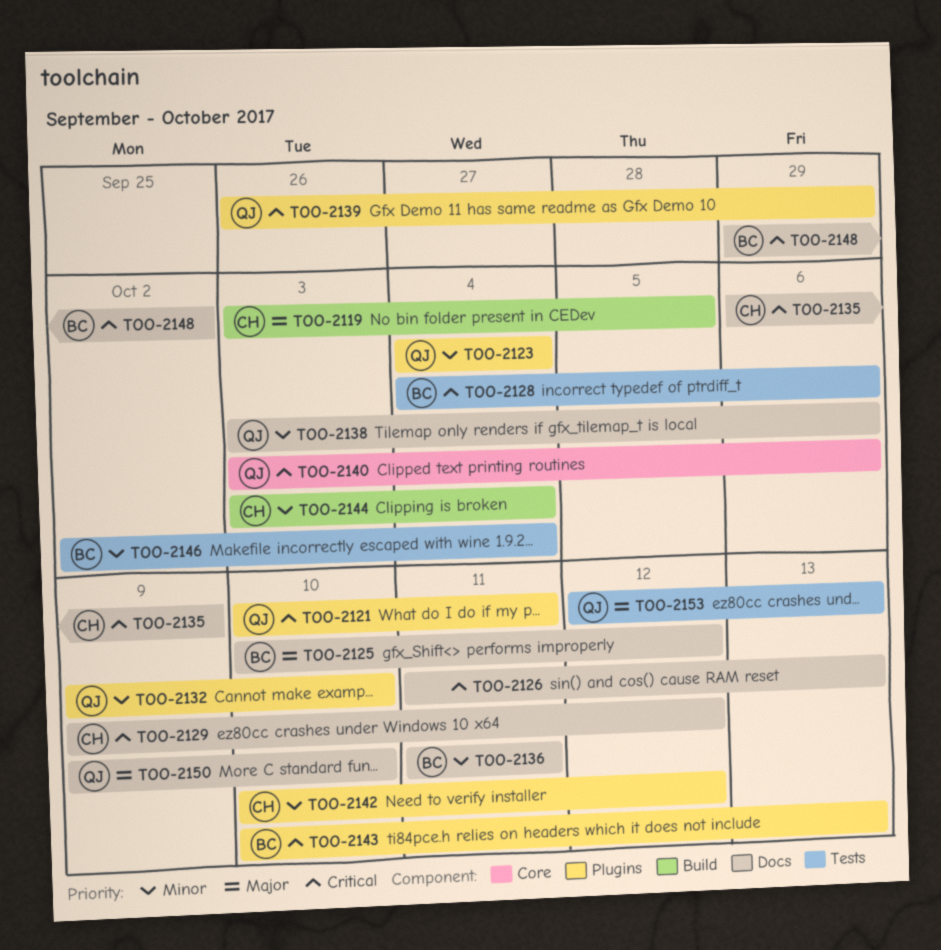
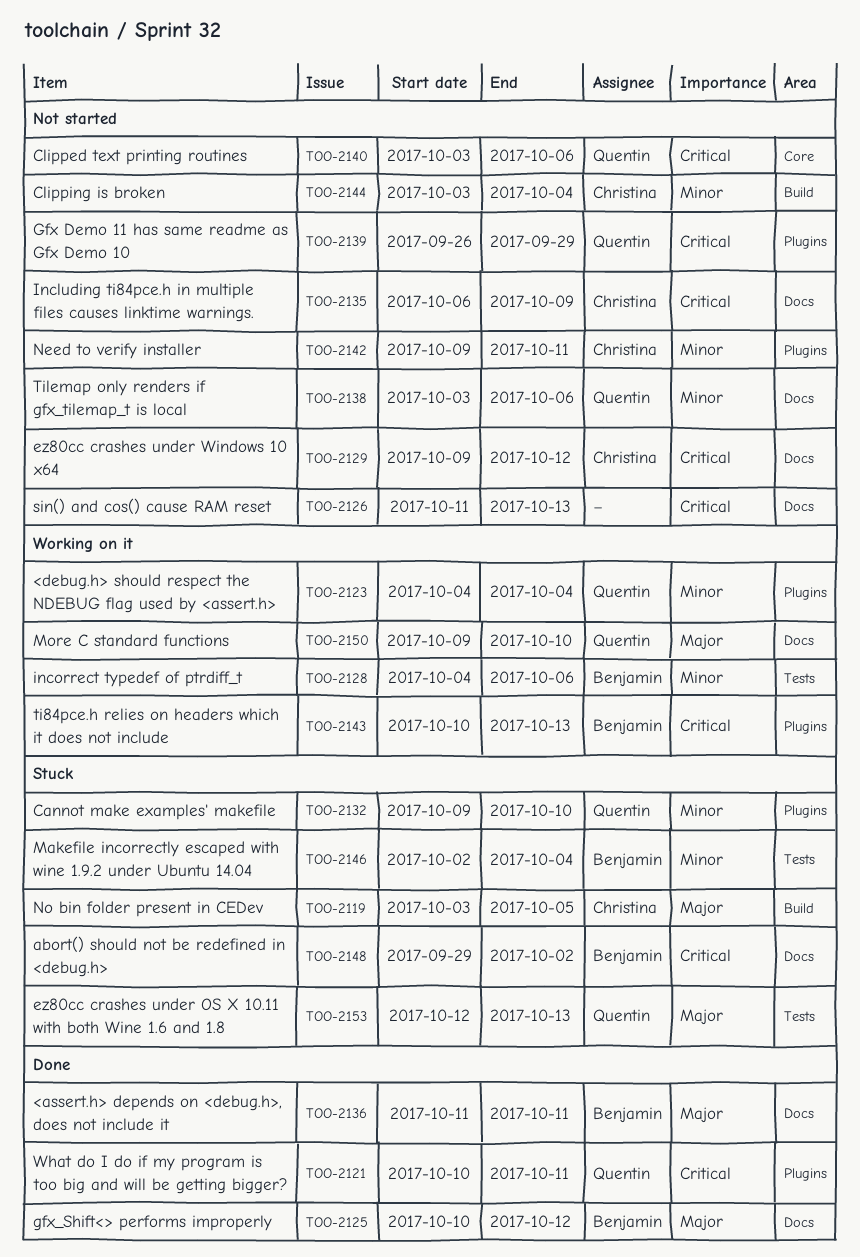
TOO-2128, priority: Critical -> Minor
TOO-2136, priority: Minor -> Major
TOO-2142, start: Oct 10 -> Oct 9
TOO-2142, due: Oct 12 -> Oct 11

